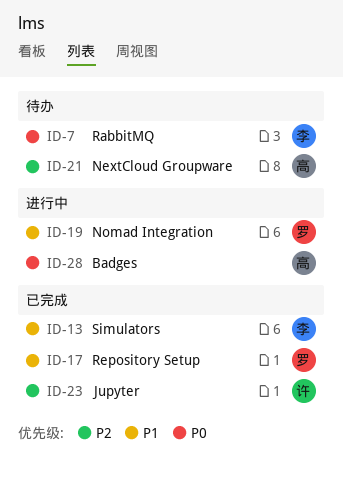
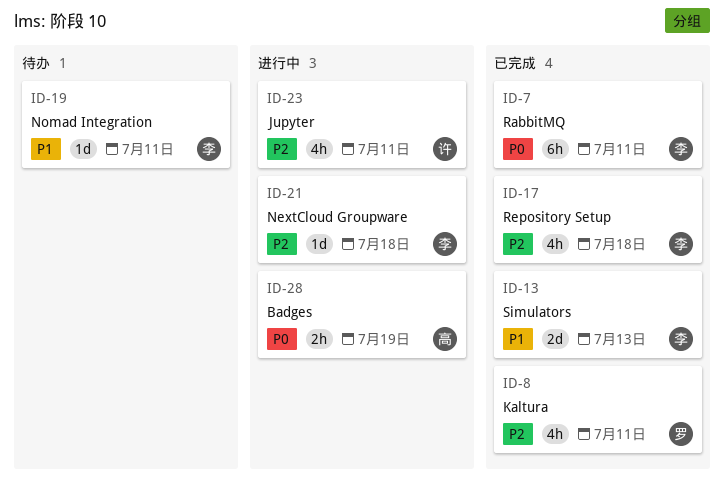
ID-7, status: 待办 -> 已完成
ID-8: none -> present
ID-17, owner: 罗 -> 李
ID-17, priority: P1 -> P2
ID-19, status: 进行中 -> 待办
ID-19, owner: 罗 -> 李
ID-21, status: 待办 -> 进行中
ID-21, owner: 高 -> 李
ID-23, status: 已完成 -> 进行中

